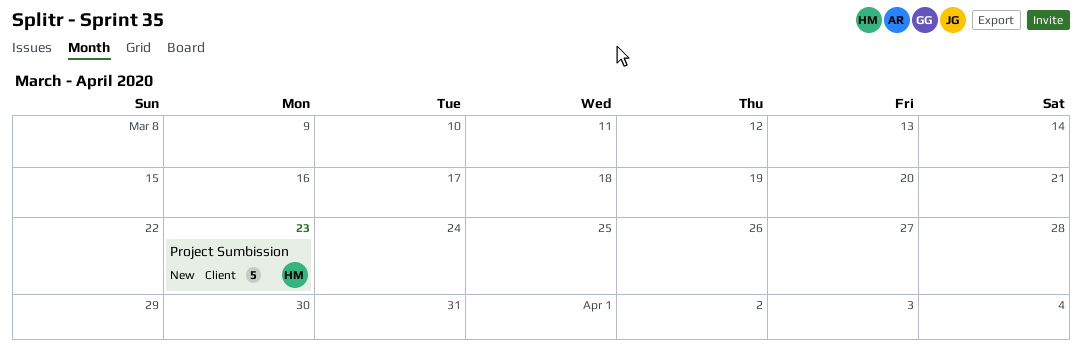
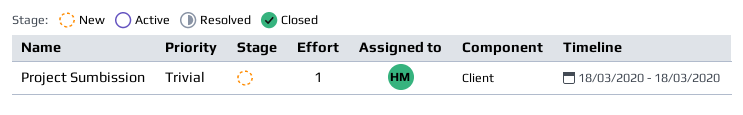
Project Sumbission, estimate: 5 -> 1
Project Sumbission, due: Mar 23 -> Mar 18

